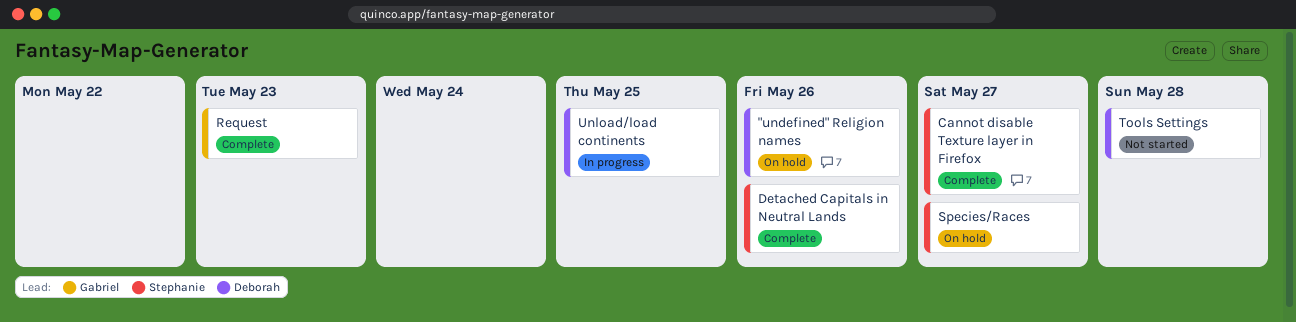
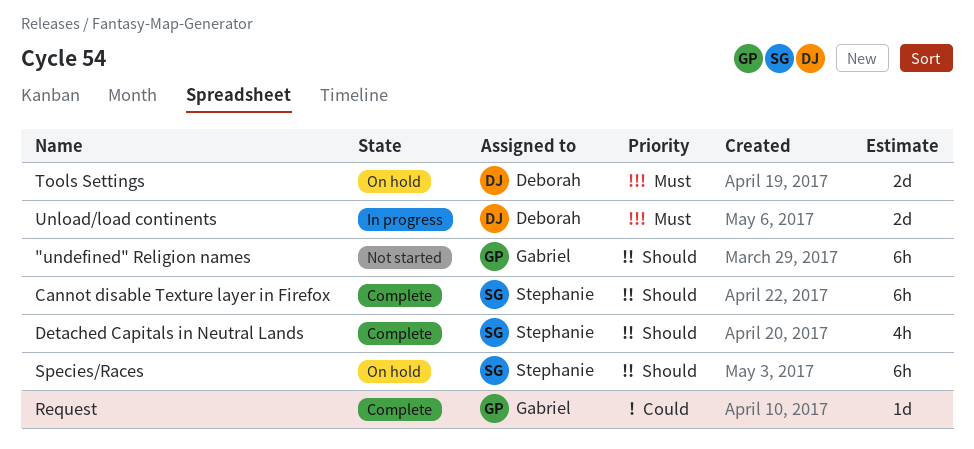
"undefined" Religion names, status: On hold -> Not started
"undefined" Religion names, owner: Deborah -> Gabriel
Tools Settings, status: Not started -> On hold

